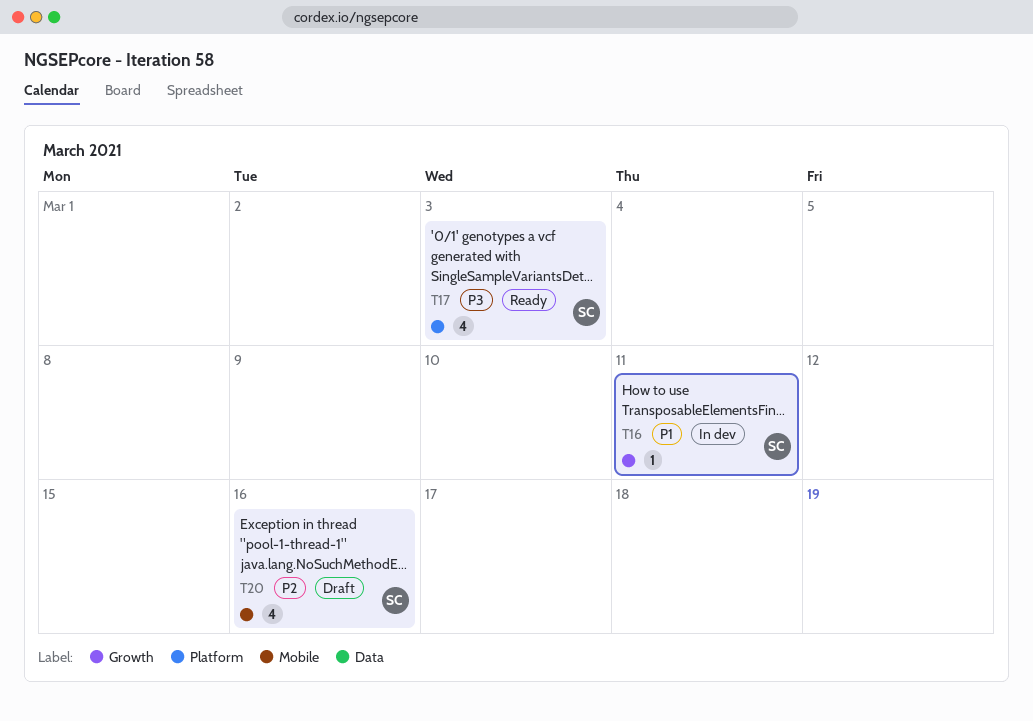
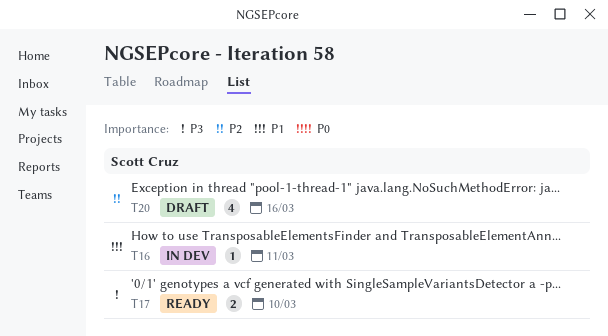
T17, estimate: 4 -> 2
T17, due: Mar 3 -> Mar 10

